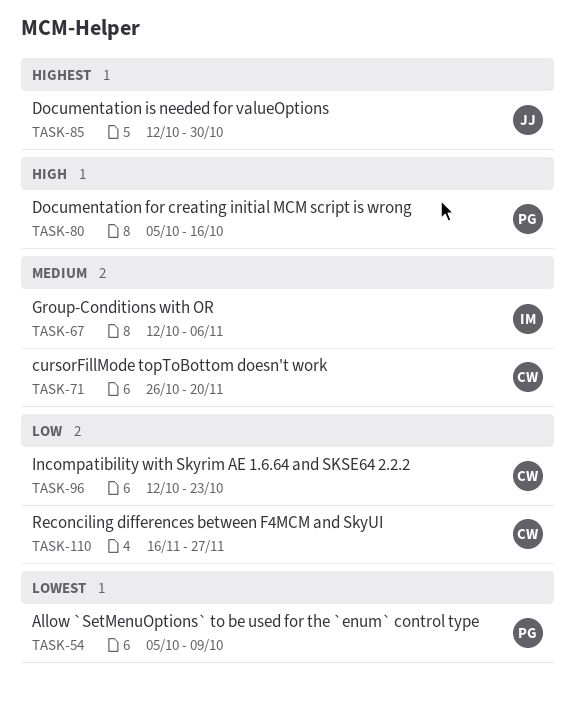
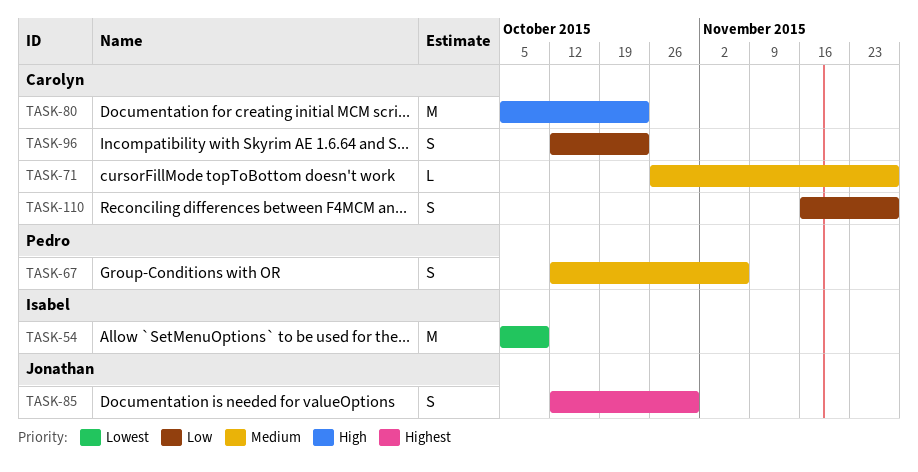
TASK-54, owner: Pedro -> Isabel
TASK-67, owner: Isabel -> Pedro
TASK-71, due: Nov 20 -> Nov 27
TASK-80, owner: Pedro -> Carolyn
TASK-80, due: Oct 16 -> Oct 23

